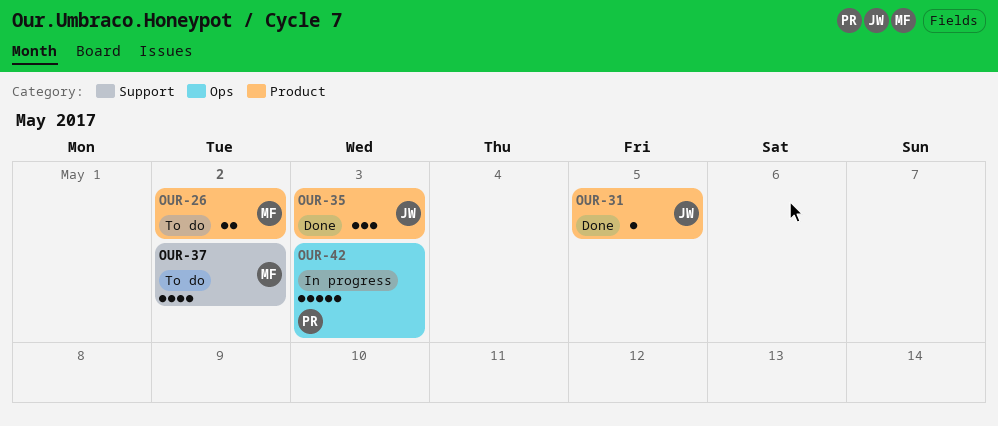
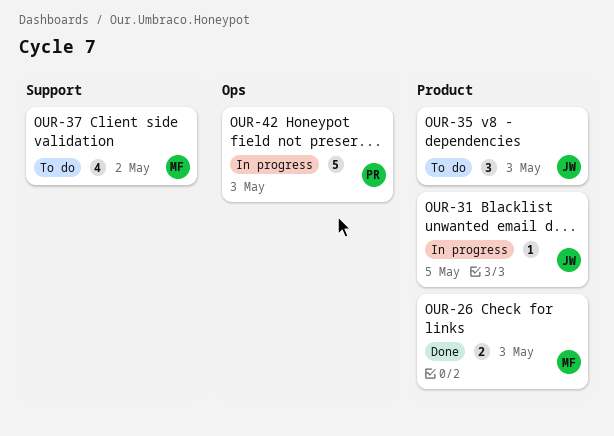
OUR-26, status: To do -> Done
OUR-26, due: May 2 -> May 3
OUR-31, status: Done -> In progress
OUR-35, status: Done -> To do

